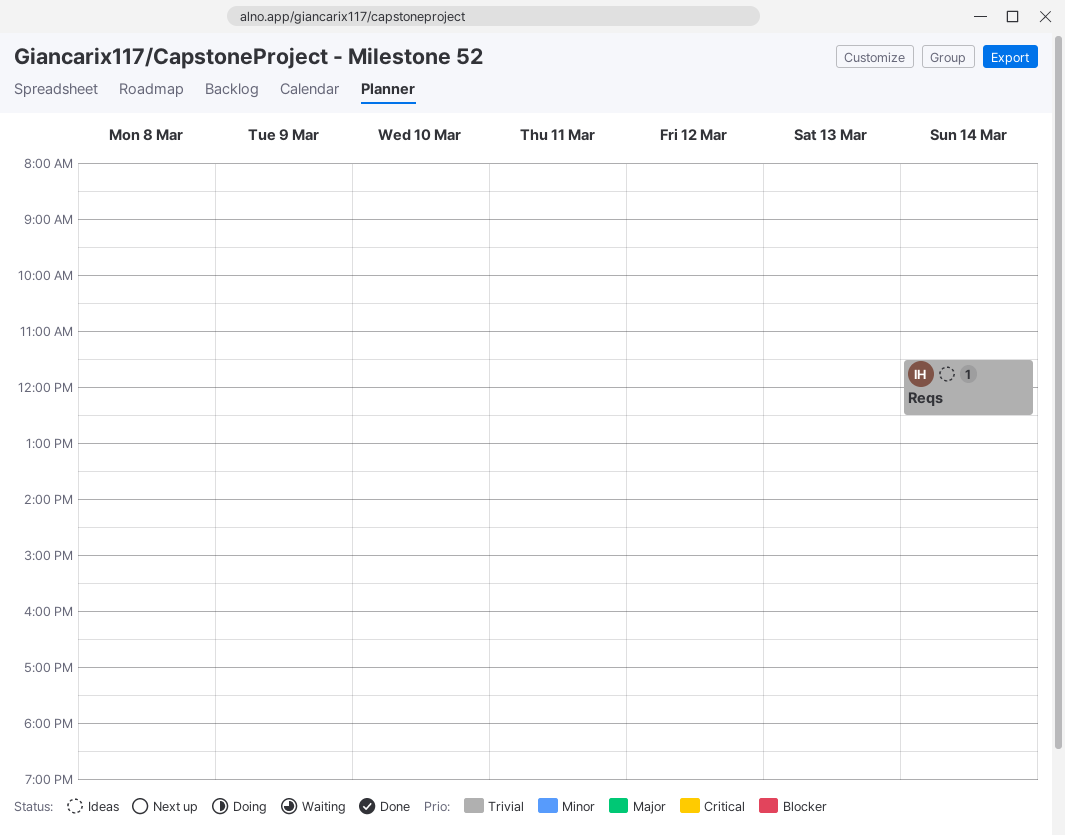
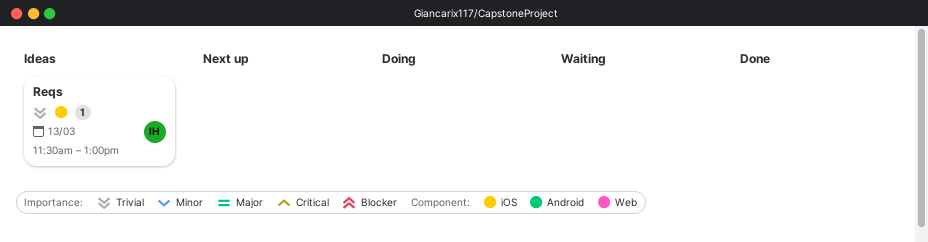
Reqs, day: Mar 14 -> Mar 13
Reqs, ends: 12:30 -> 13:00

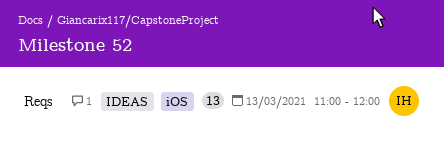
Reqs, estimate: 1 -> 13
Reqs, begins: 11:30 -> 11:00
Reqs, ends: 13:00 -> 12:00

